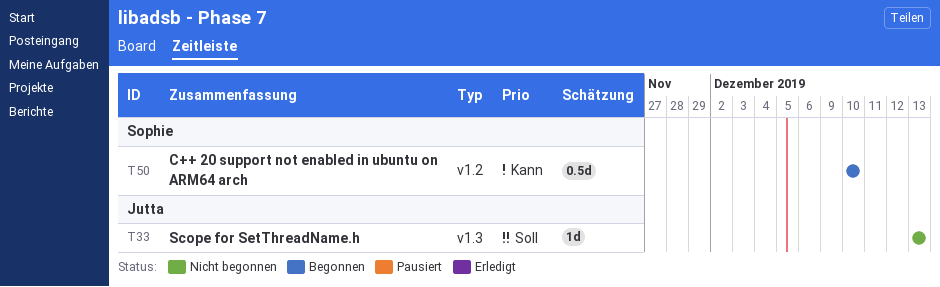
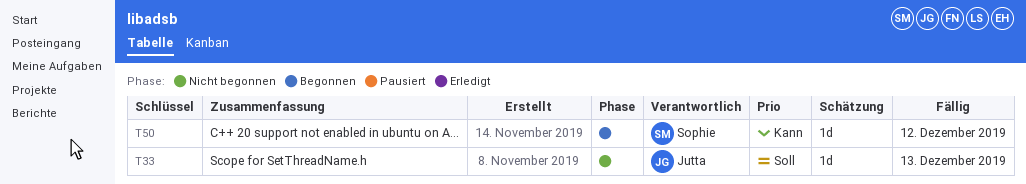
T50, estimate: 0.5d -> 1d
T50, due: Dec 10 -> Dec 12

